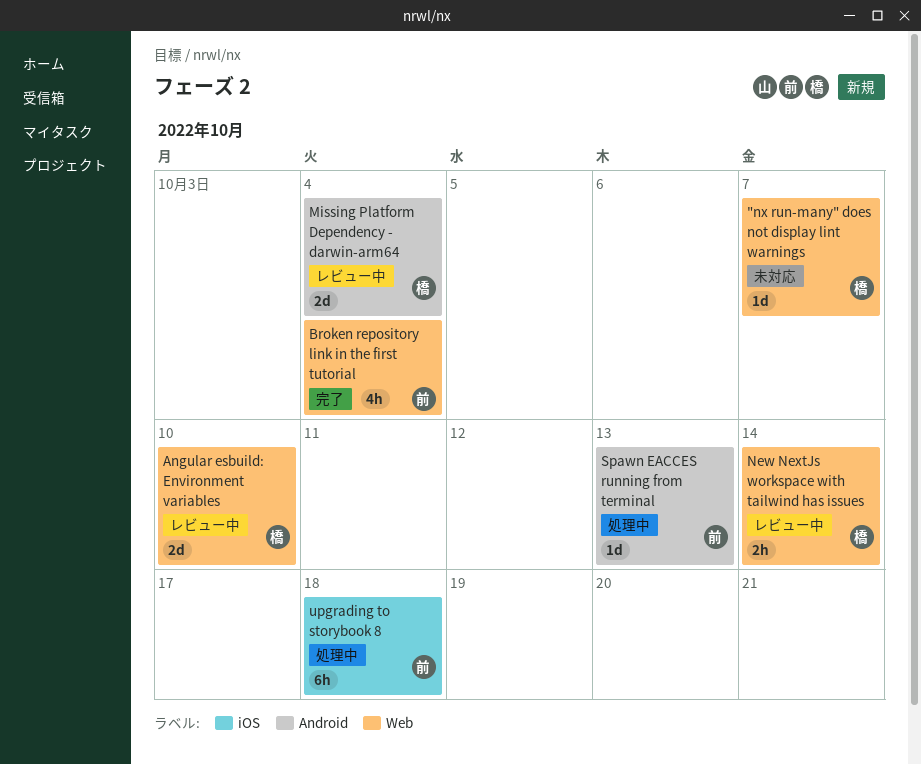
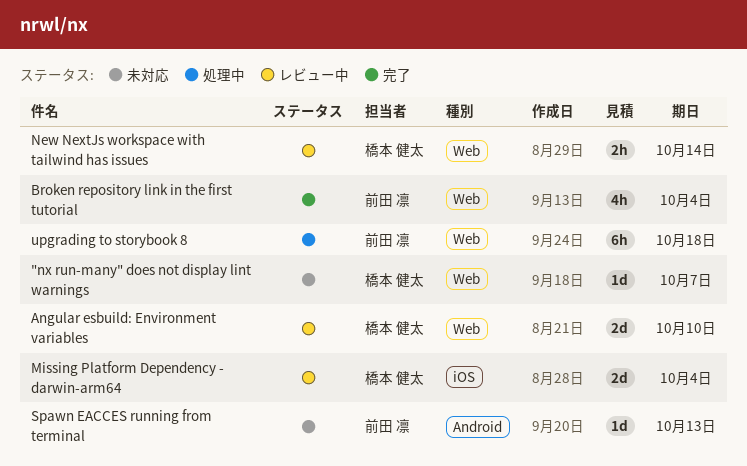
Missing Platform Dependency - darwin-arm64, label: Android -> iOS
Spawn EACCES running from terminal, status: 処理中 -> 未対応
upgrading to storybook 8, label: iOS -> Web

